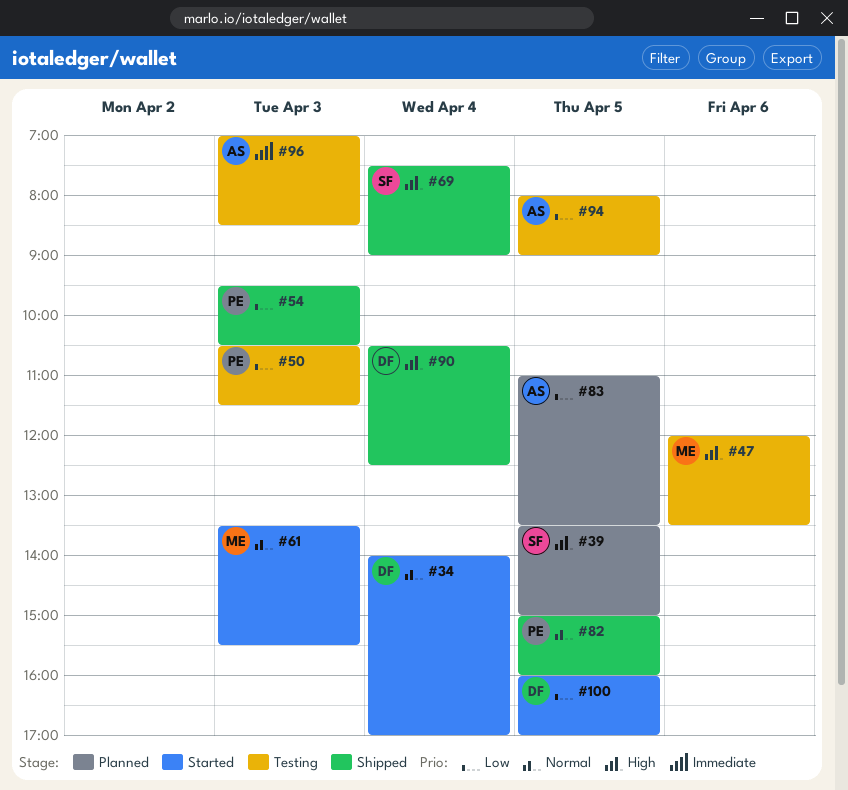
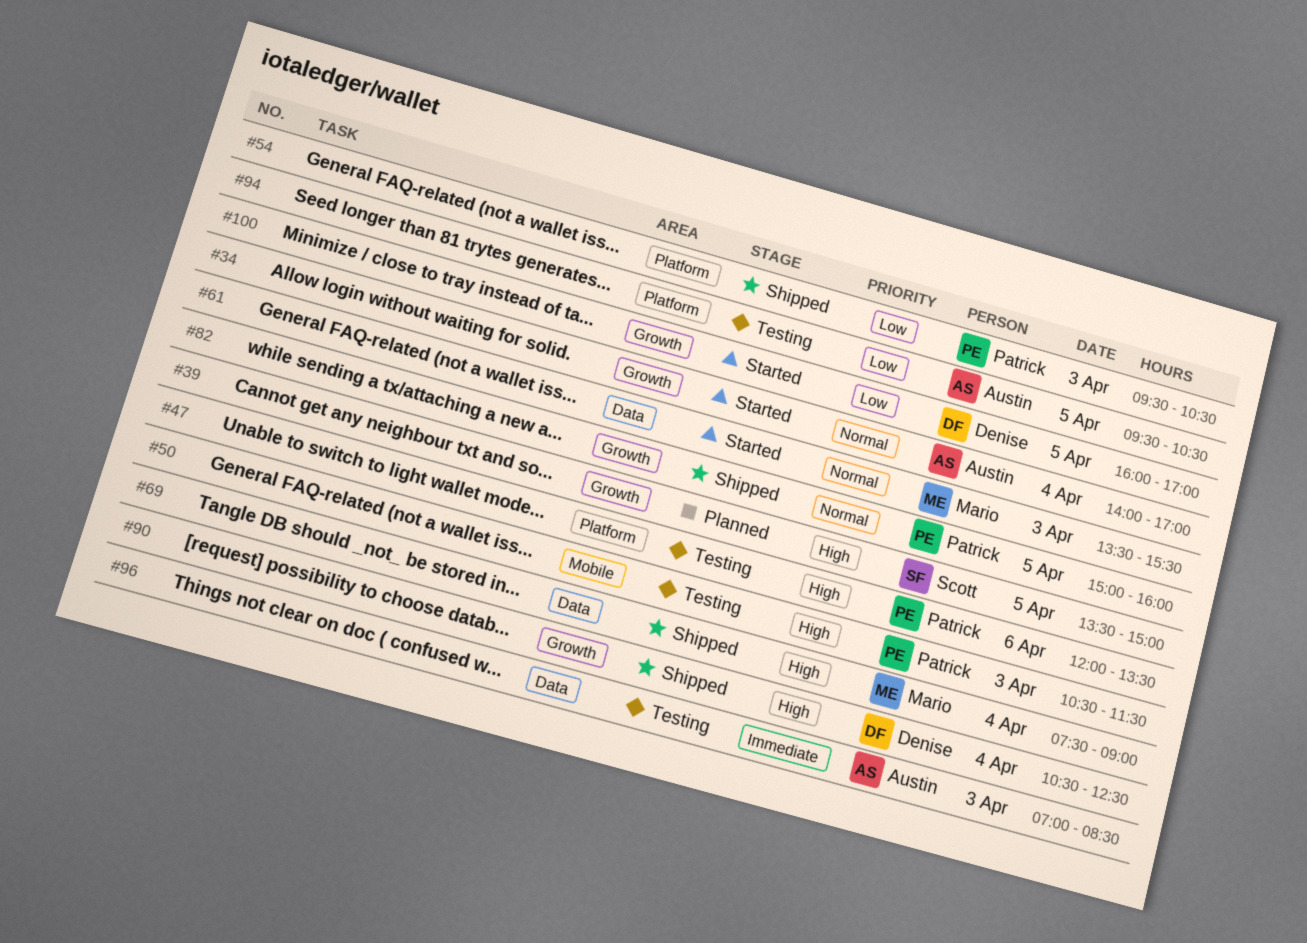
#34, owner: Denise -> Austin
#47, owner: Mario -> Patrick
#50, priority: Low -> High
#69, owner: Scott -> Mario
#83: present -> none
#94, begins: 08:00 -> 09:30
#94, ends: 09:00 -> 10:30

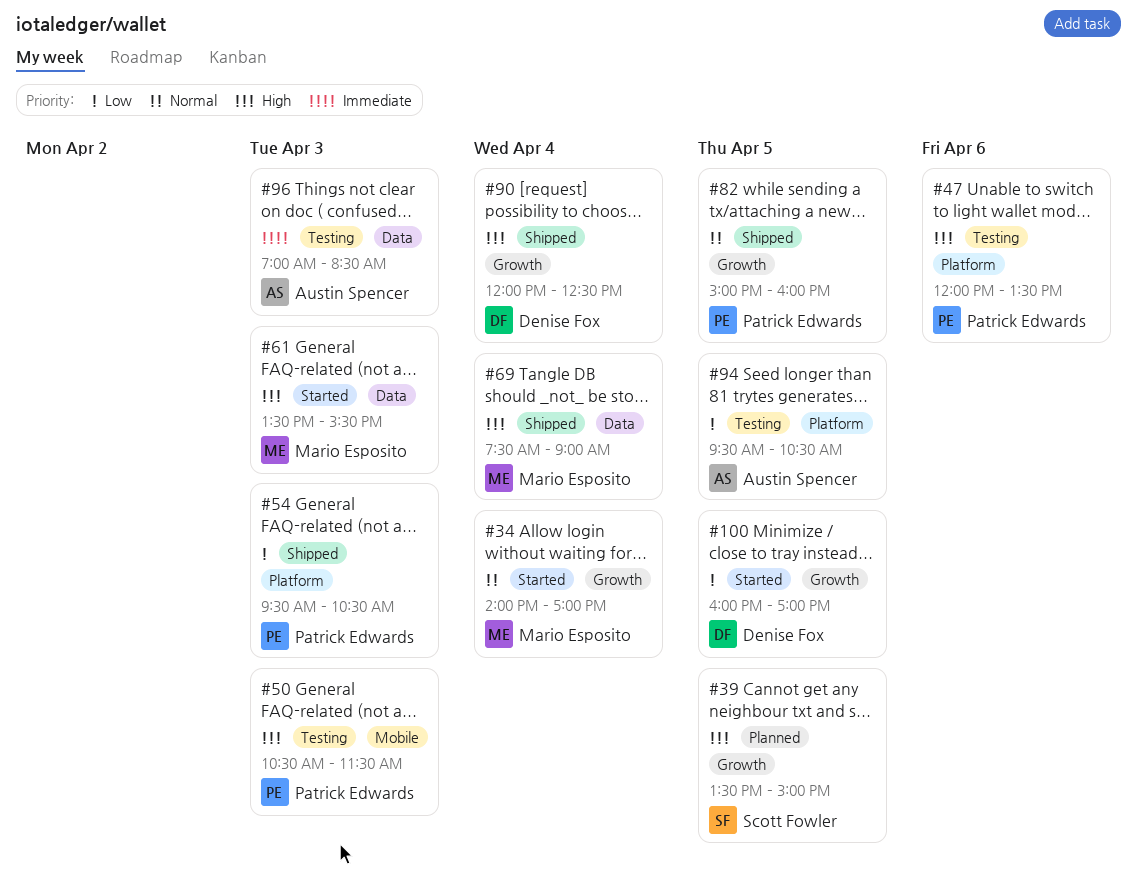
#34, owner: Austin Spencer -> Mario Esposito
#61, priority: Normal -> High
#90, begins: 10:30 -> 12:00

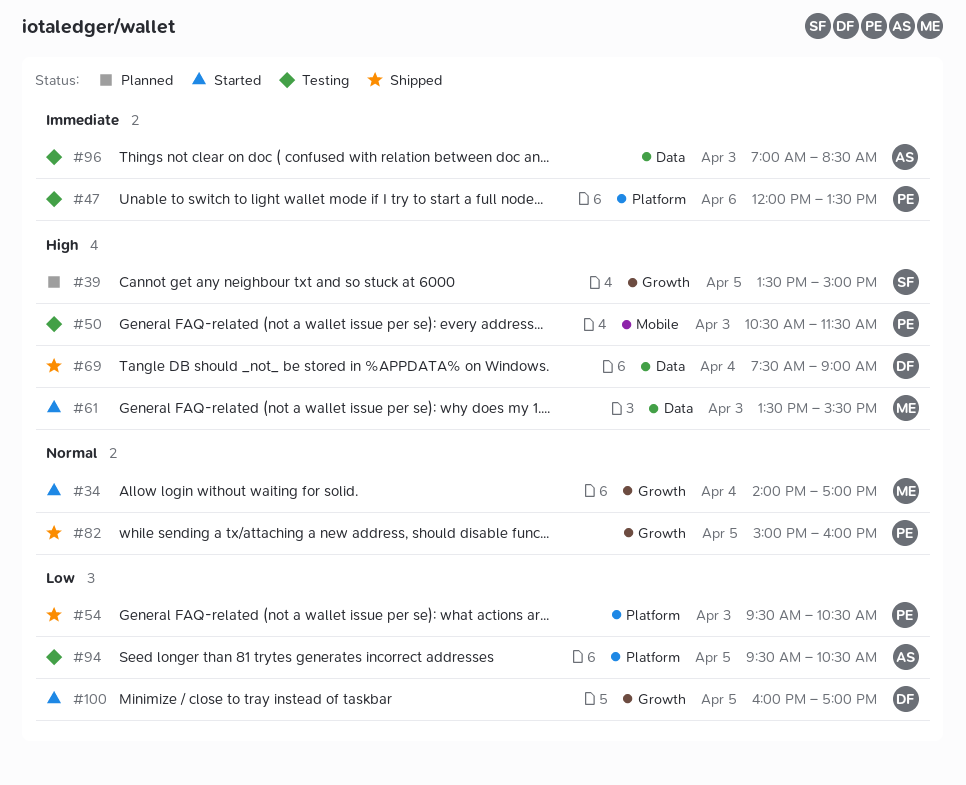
#47, priority: High -> Immediate
#69, owner: Mario Esposito -> Denise Fox
#90: present -> none

